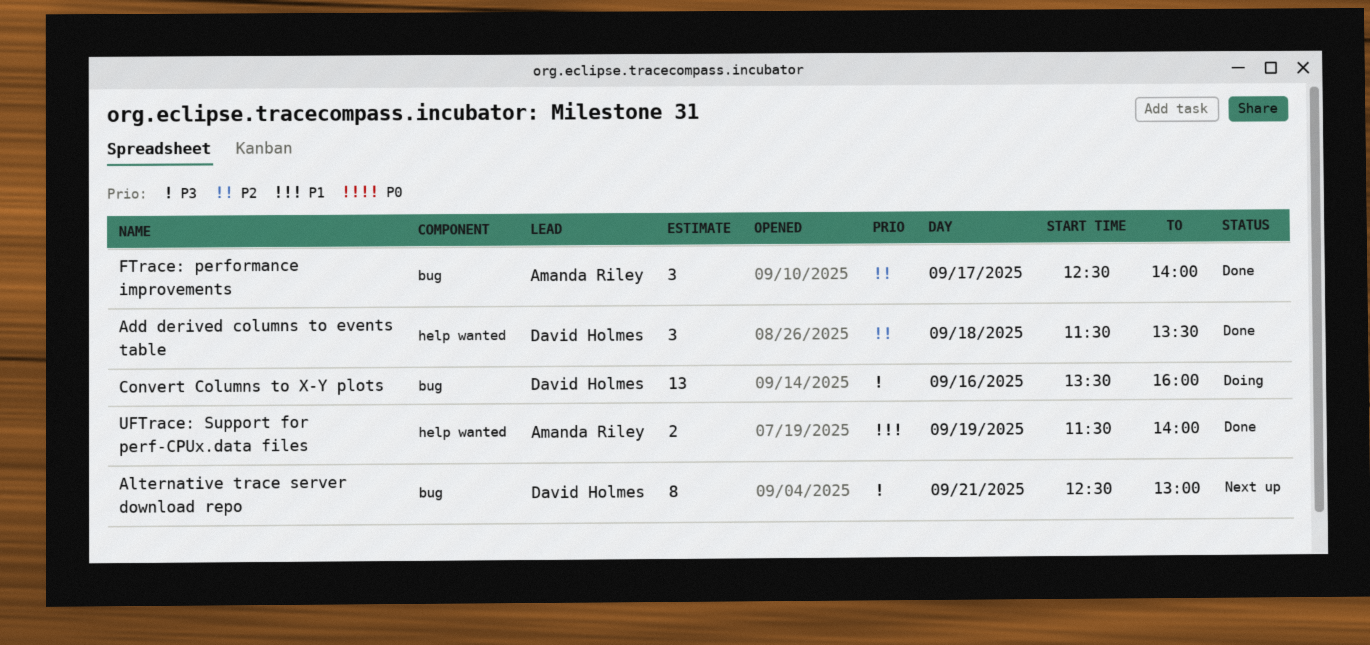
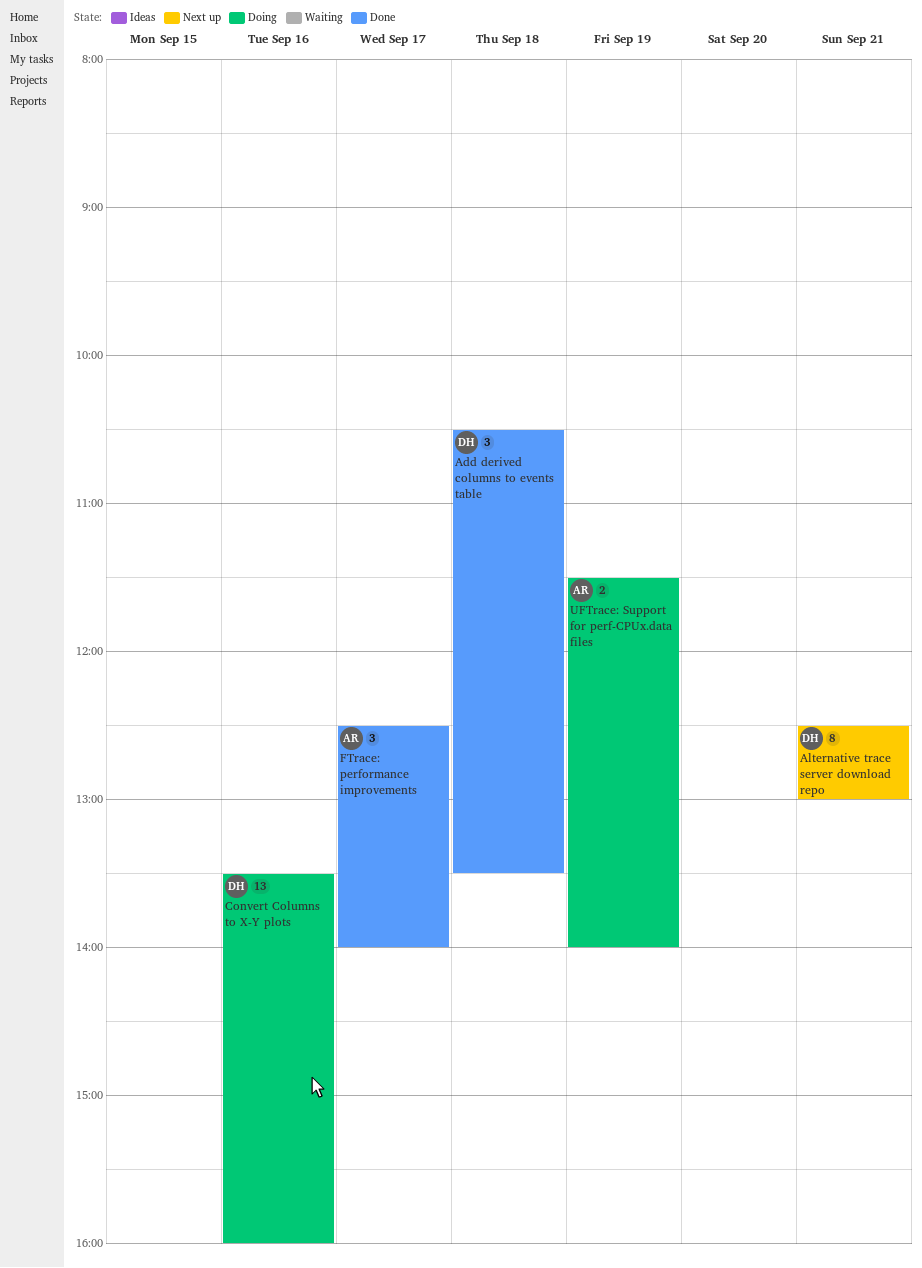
Add derived columns to events table, begins: 11:30 -> 10:30
UFTrace: Support for perf-CPUx.data files, status: Done -> Doing

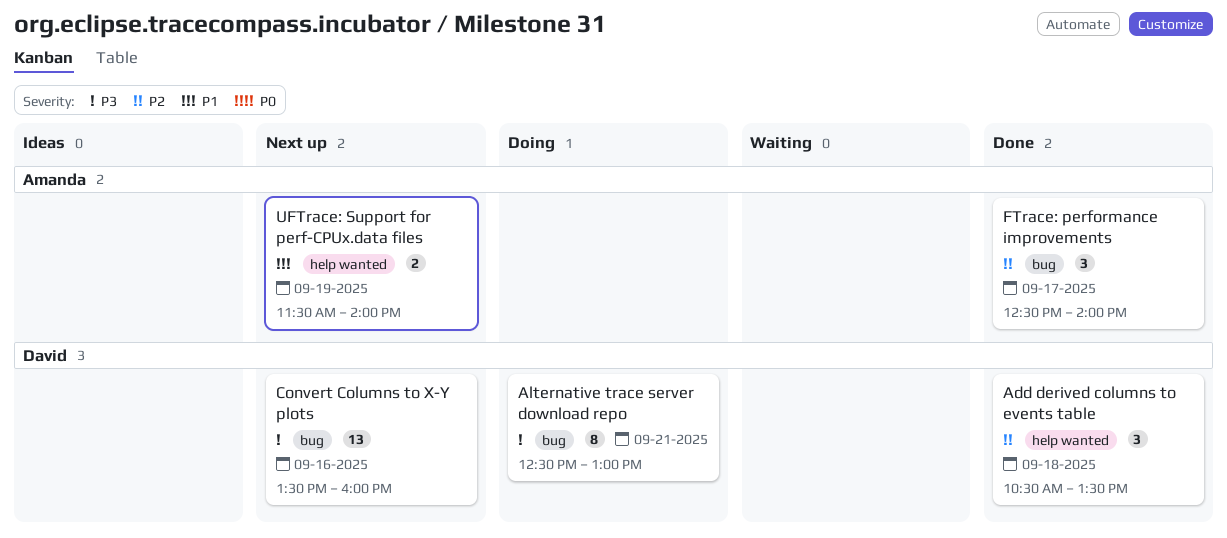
Alternative trace server download repo, status: Next up -> Doing
Convert Columns to X-Y plots, status: Doing -> Next up
UFTrace: Support for perf-CPUx.data files, status: Doing -> Next up

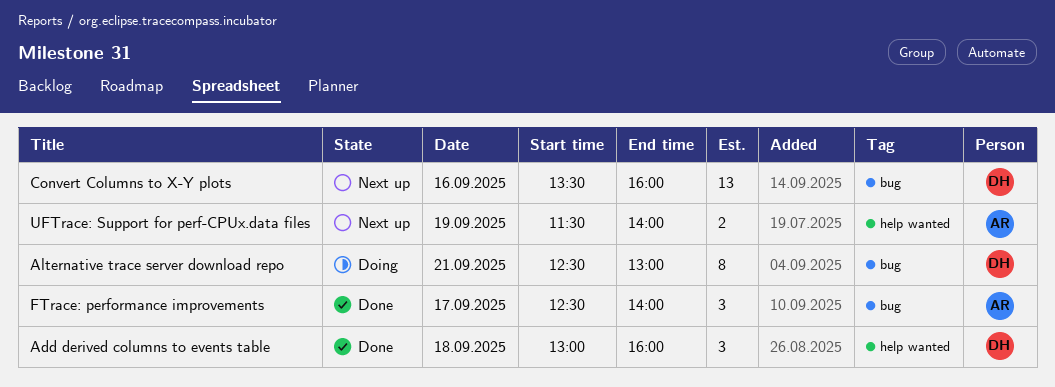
Add derived columns to events table, begins: 10:30 -> 13:00
Add derived columns to events table, ends: 13:30 -> 16:00

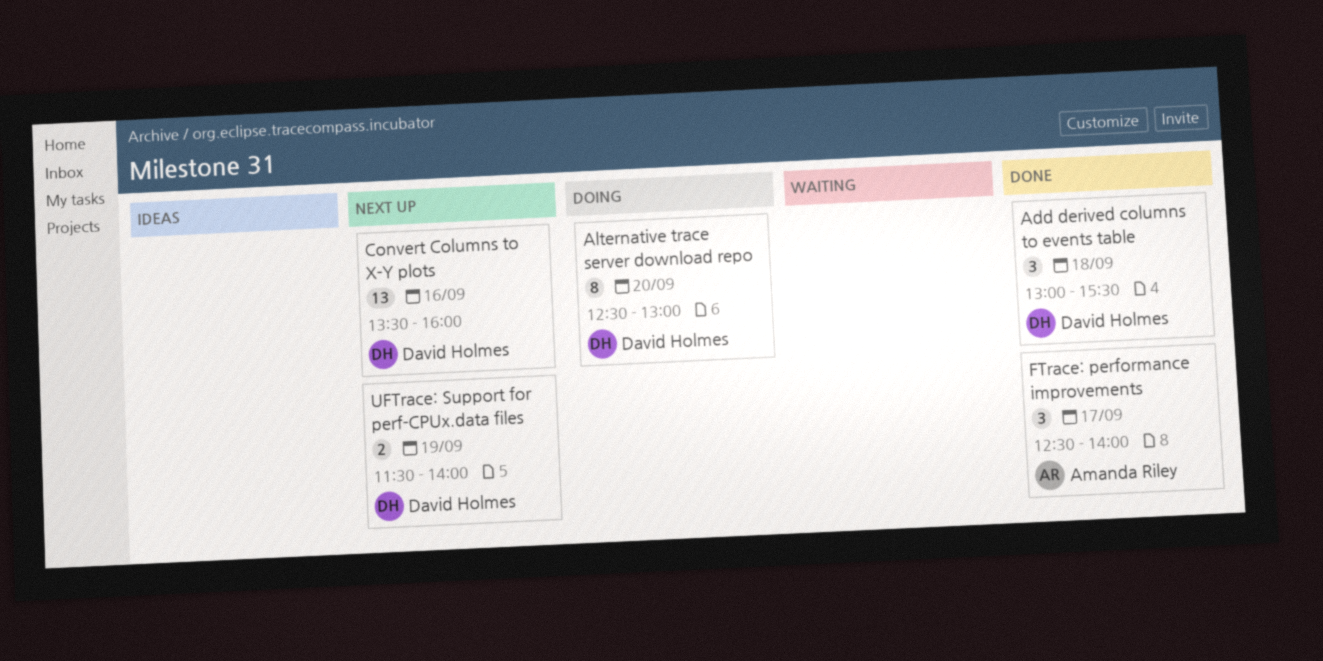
Add derived columns to events table, ends: 16:00 -> 15:30
Alternative trace server download repo, day: Sep 21 -> Sep 20
UFTrace: Support for perf-CPUx.data files, owner: Amanda Riley -> David Holmes

